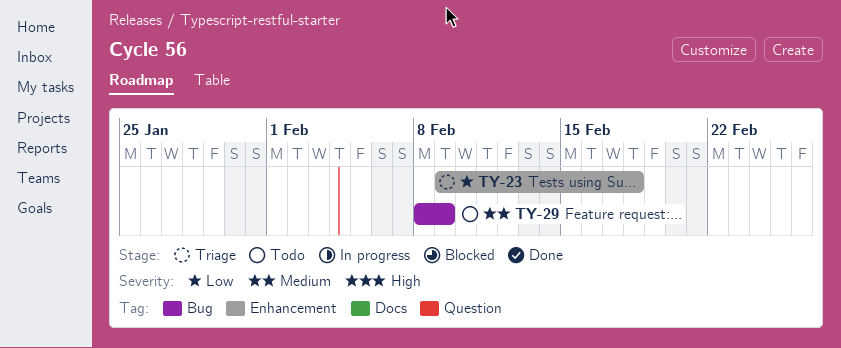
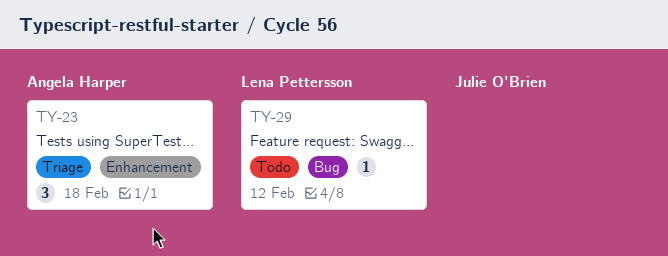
TY-29, due: Feb 9 -> Feb 12

